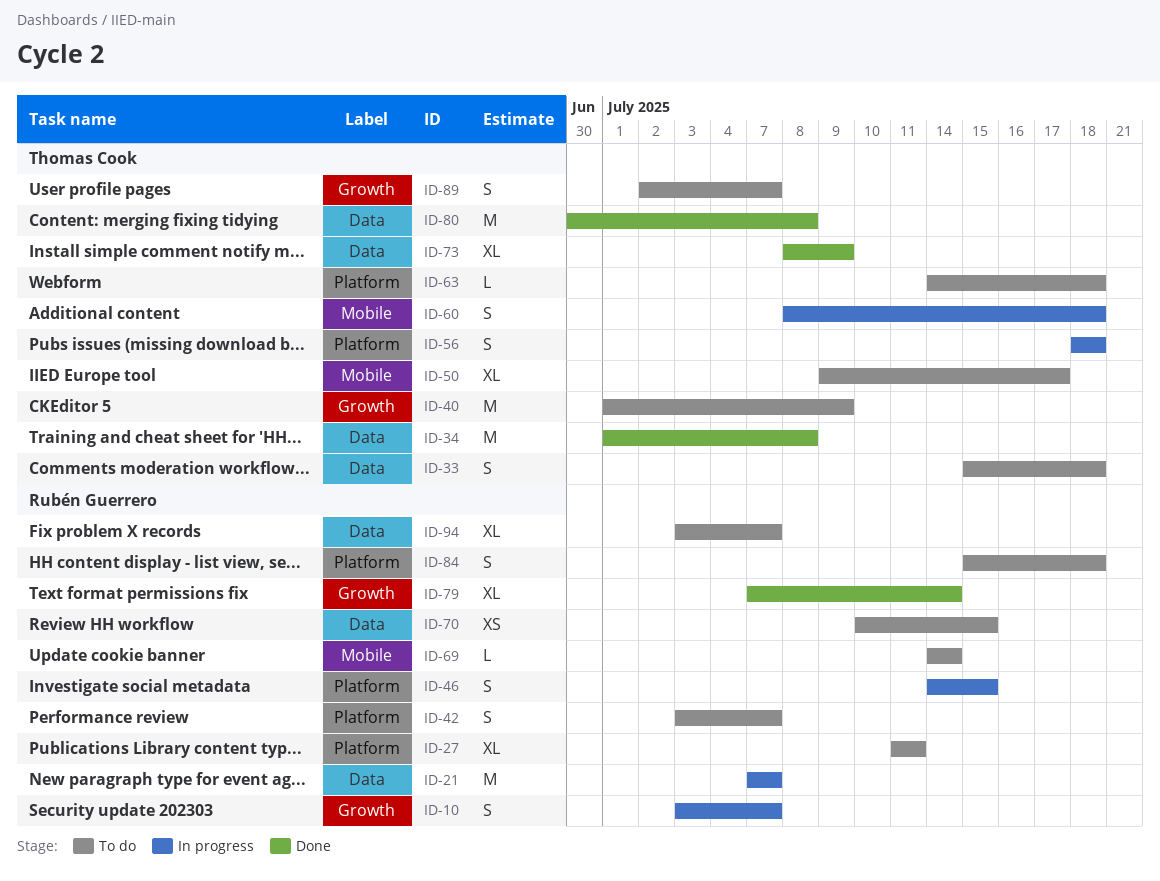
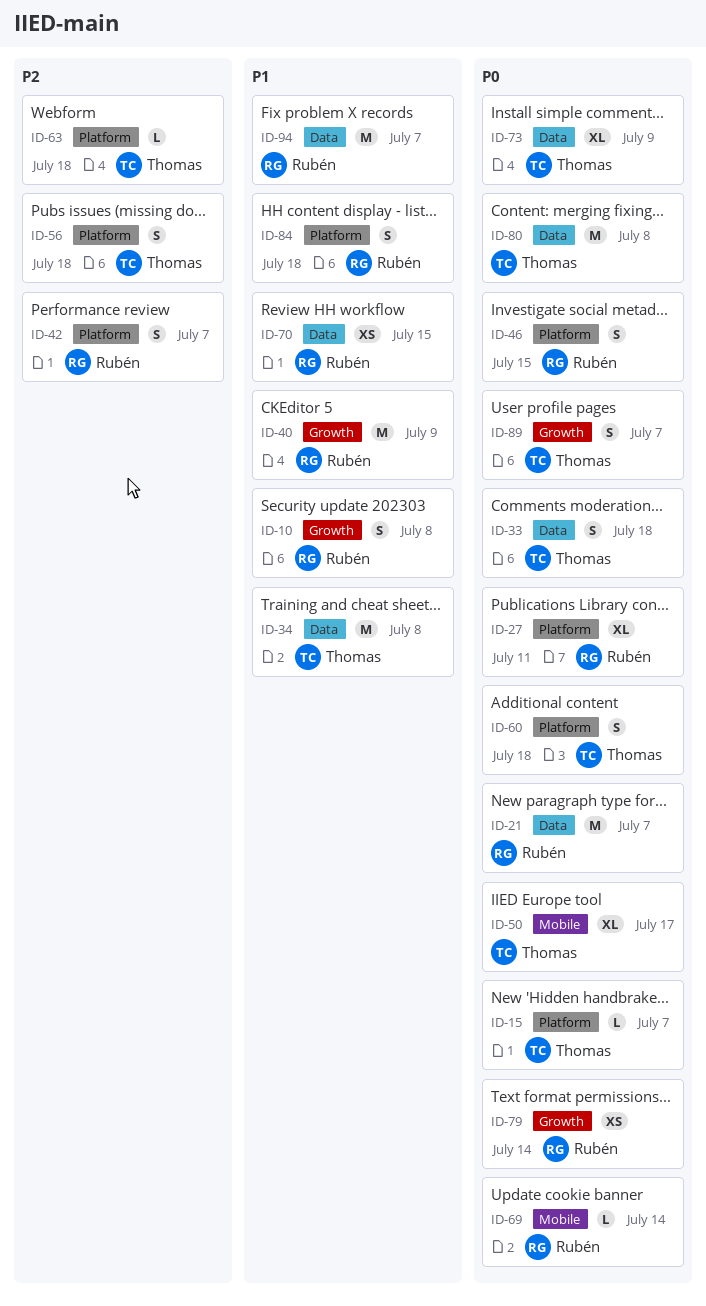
ID-10, due: Jul 7 -> Jul 8
ID-15: none -> present
ID-40, owner: Thomas Cook -> Rubén Guerrero
ID-60, label: Mobile -> Platform
ID-79, estimate: XL -> XS
ID-94, estimate: XL -> M

